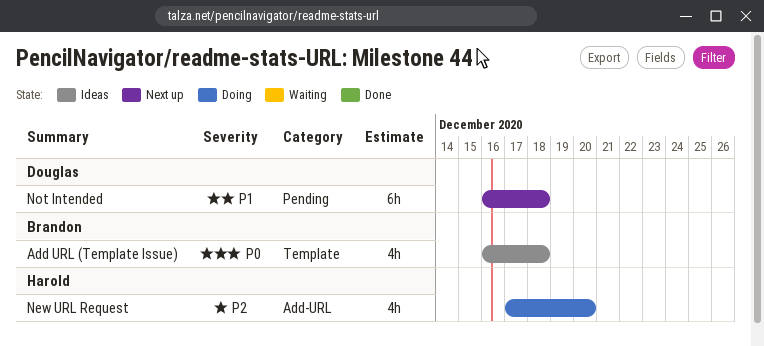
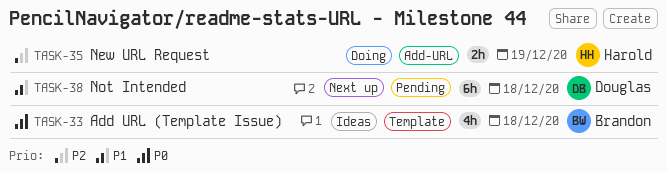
New URL Request, estimate: 4h -> 2h
New URL Request, due: Dec 20 -> Dec 19

